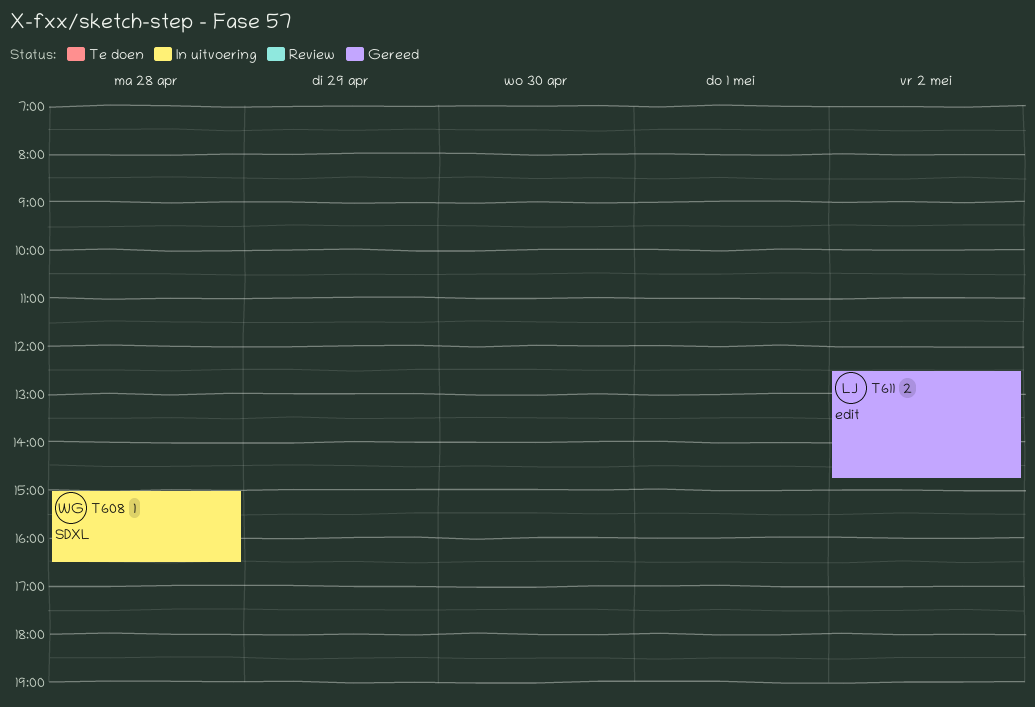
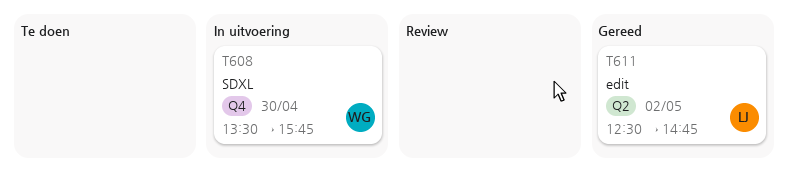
T608, day: Apr 28 -> Apr 30
T608, begins: 15:00 -> 13:30
T608, ends: 16:30 -> 15:45

